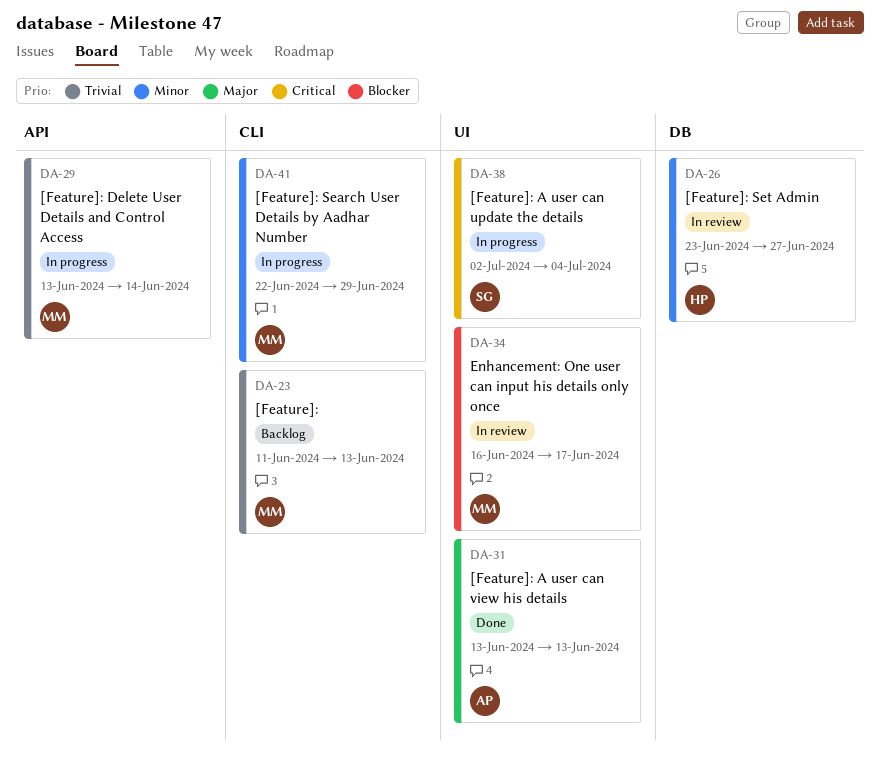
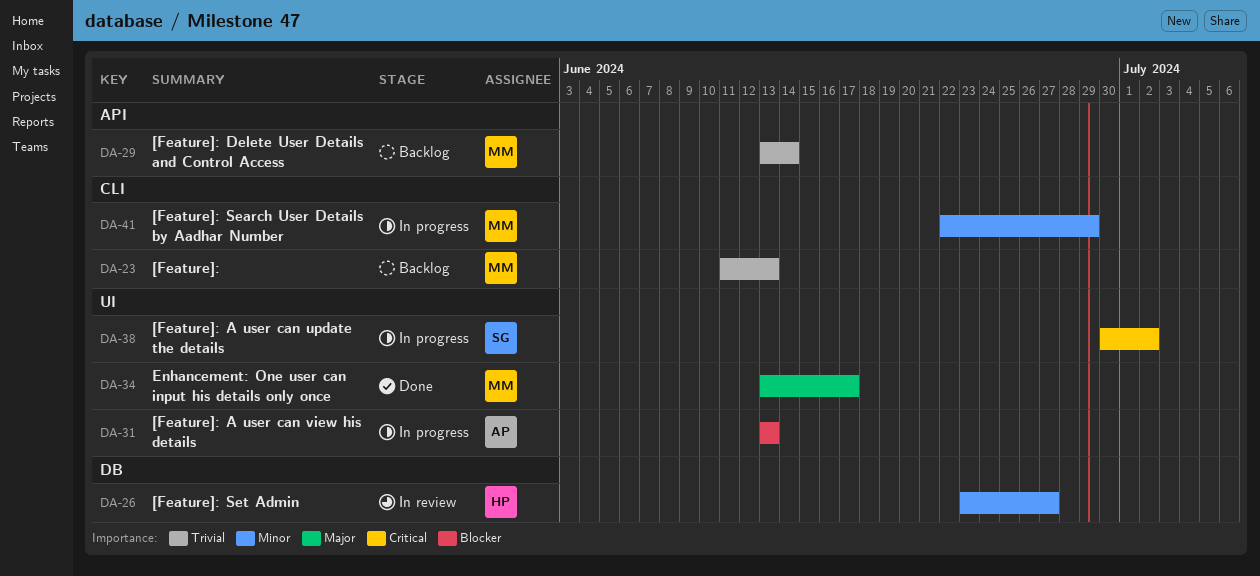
DA-29, status: In progress -> Backlog
DA-31, status: Done -> In progress
DA-31, priority: Major -> Blocker
DA-34, status: In review -> Done
DA-34, priority: Blocker -> Major
DA-34, start: Jun 16 -> Jun 13
DA-38, start: Jul 2 -> Jun 30
DA-38, due: Jul 4 -> Jul 2

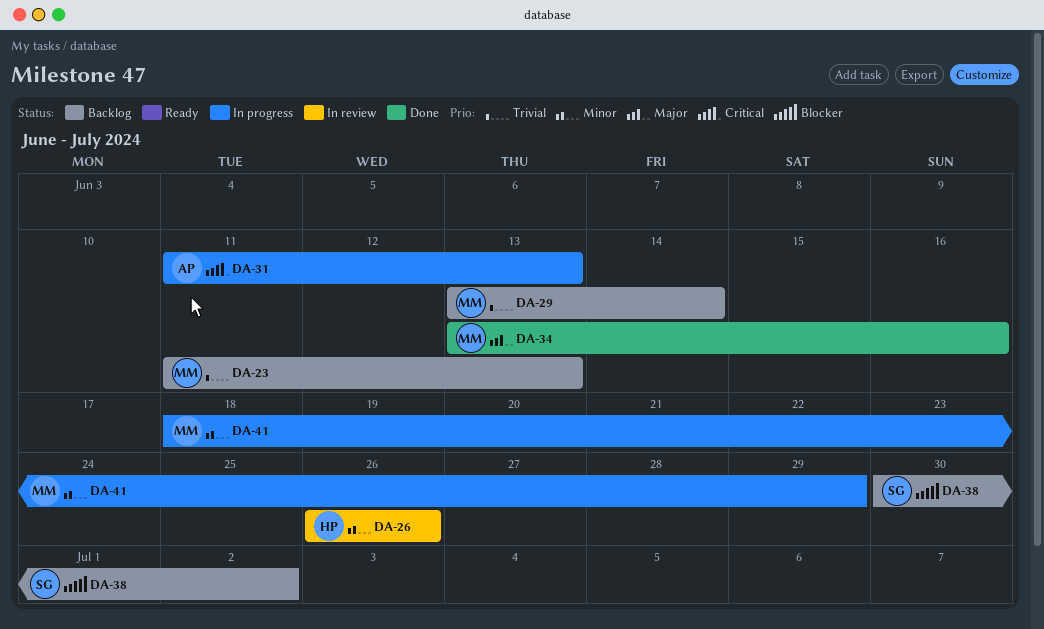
DA-26, start: Jun 23 -> Jun 26
DA-26, due: Jun 27 -> Jun 26
DA-31, priority: Blocker -> Critical
DA-31, start: Jun 13 -> Jun 11
DA-34, due: Jun 17 -> Jun 16
DA-38, status: In progress -> Backlog
DA-38, priority: Critical -> Blocker
DA-41, start: Jun 22 -> Jun 18

